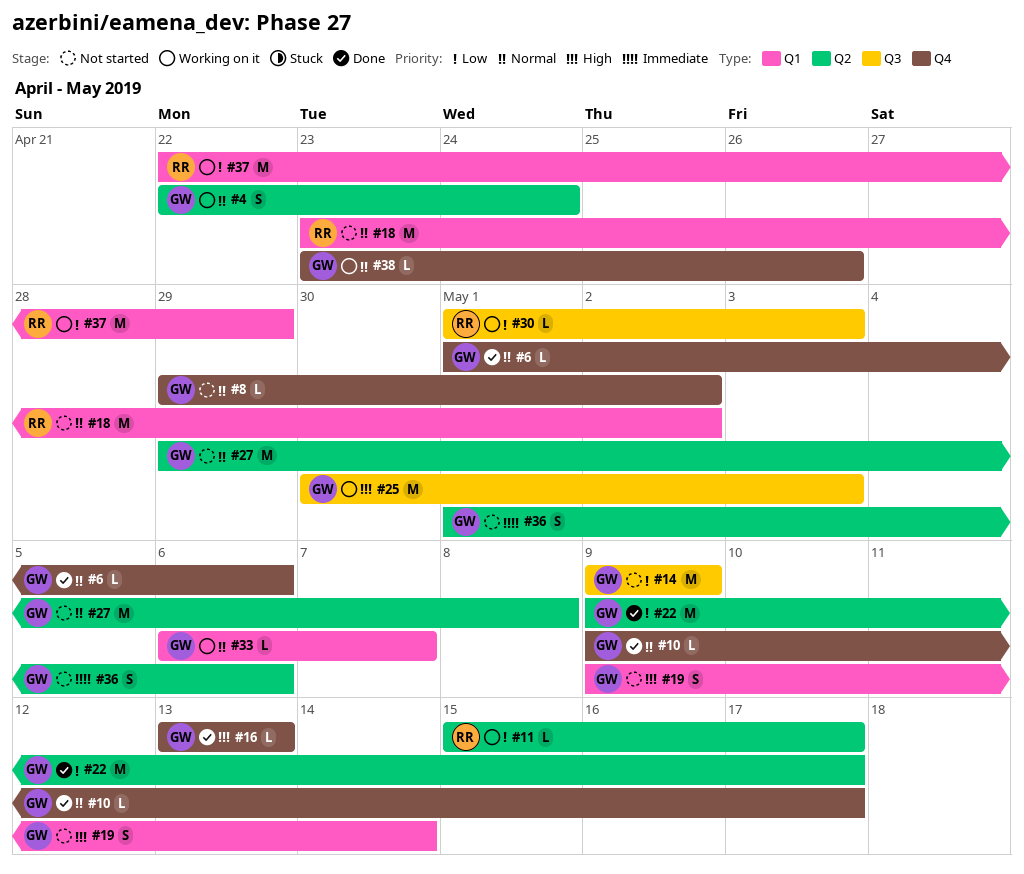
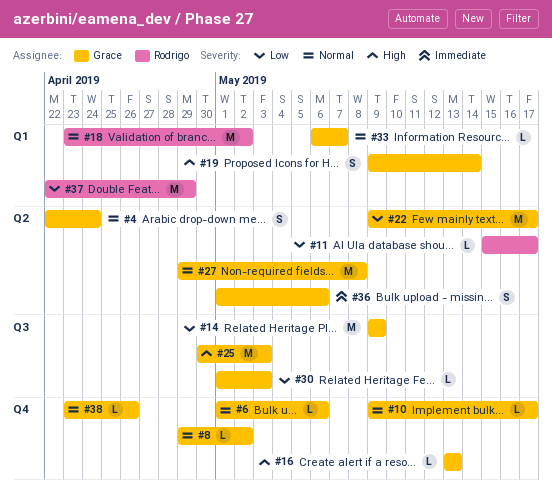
#30, owner: Rodrigo -> Grace

